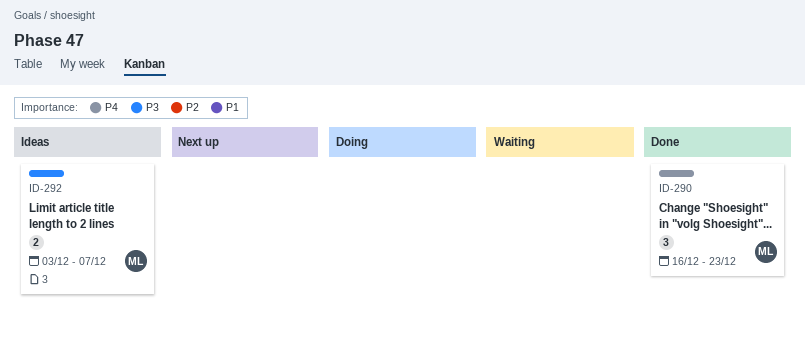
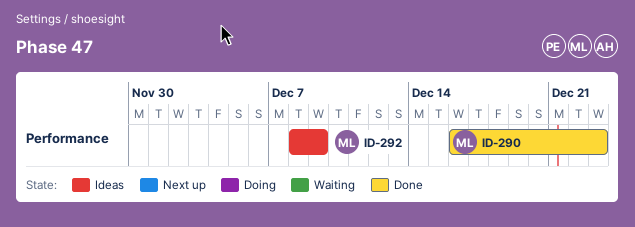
ID-292, start: Dec 3 -> Dec 8
ID-292, due: Dec 7 -> Dec 9

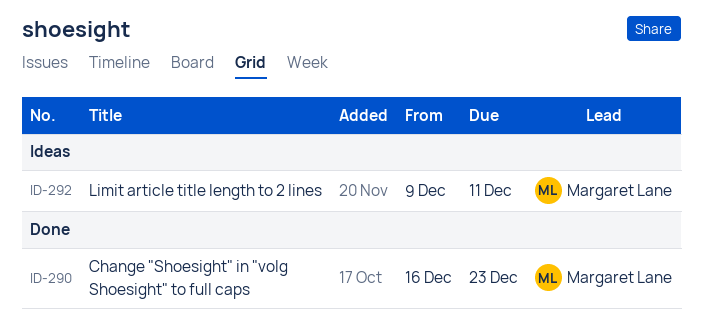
ID-292, start: Dec 8 -> Dec 9
ID-292, due: Dec 9 -> Dec 11

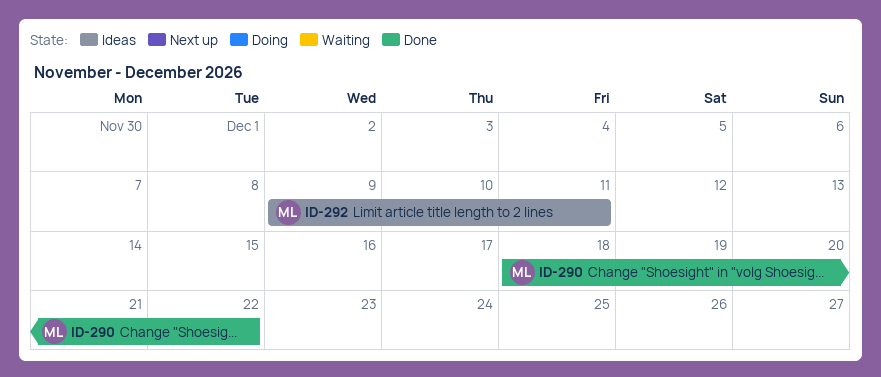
ID-290, start: Dec 16 -> Dec 18
ID-290, due: Dec 23 -> Dec 22

